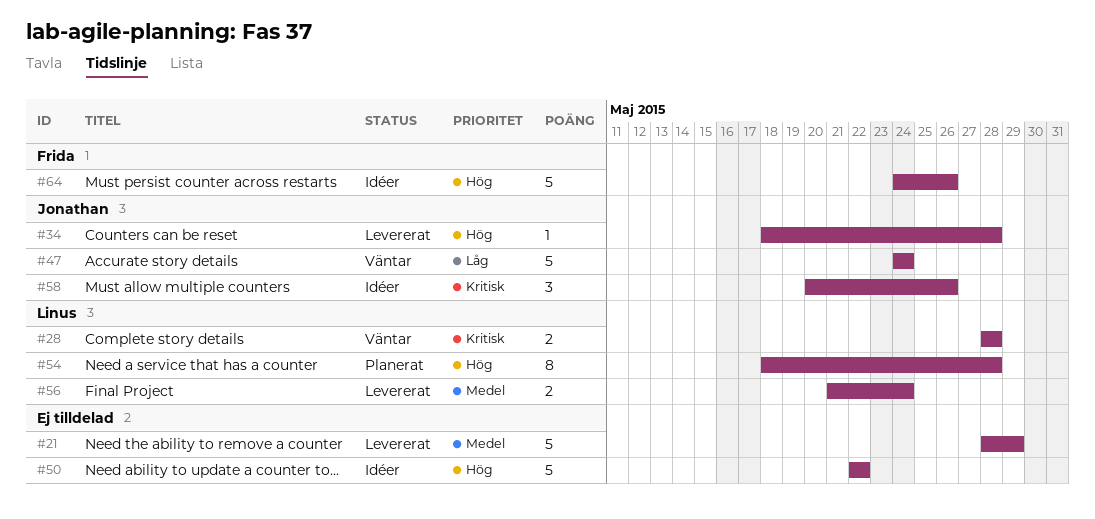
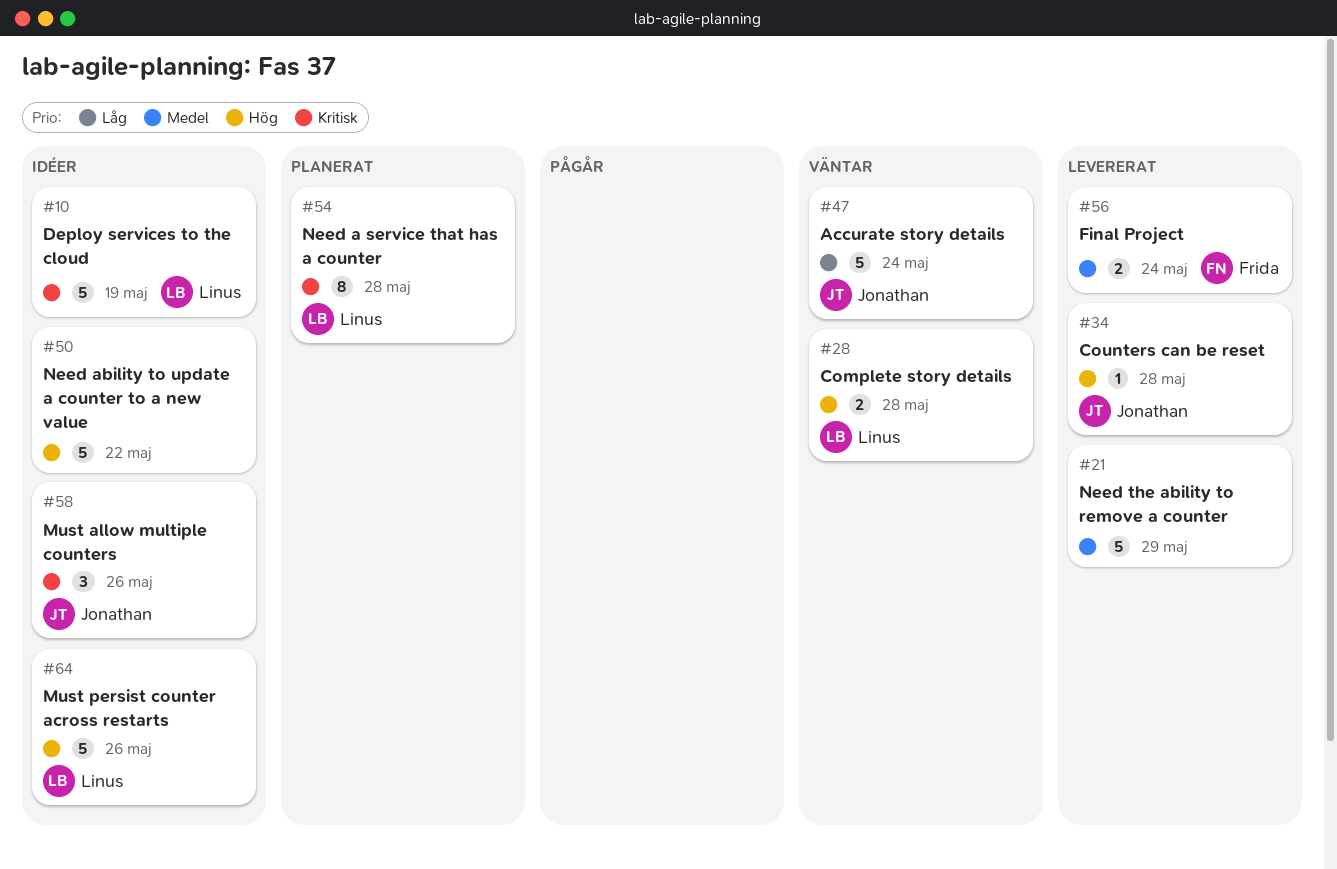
#10: none -> present
#28, priority: Kritisk -> Hög
#54, priority: Hög -> Kritisk
#56, owner: Linus -> Frida
#64, owner: Frida -> Linus

